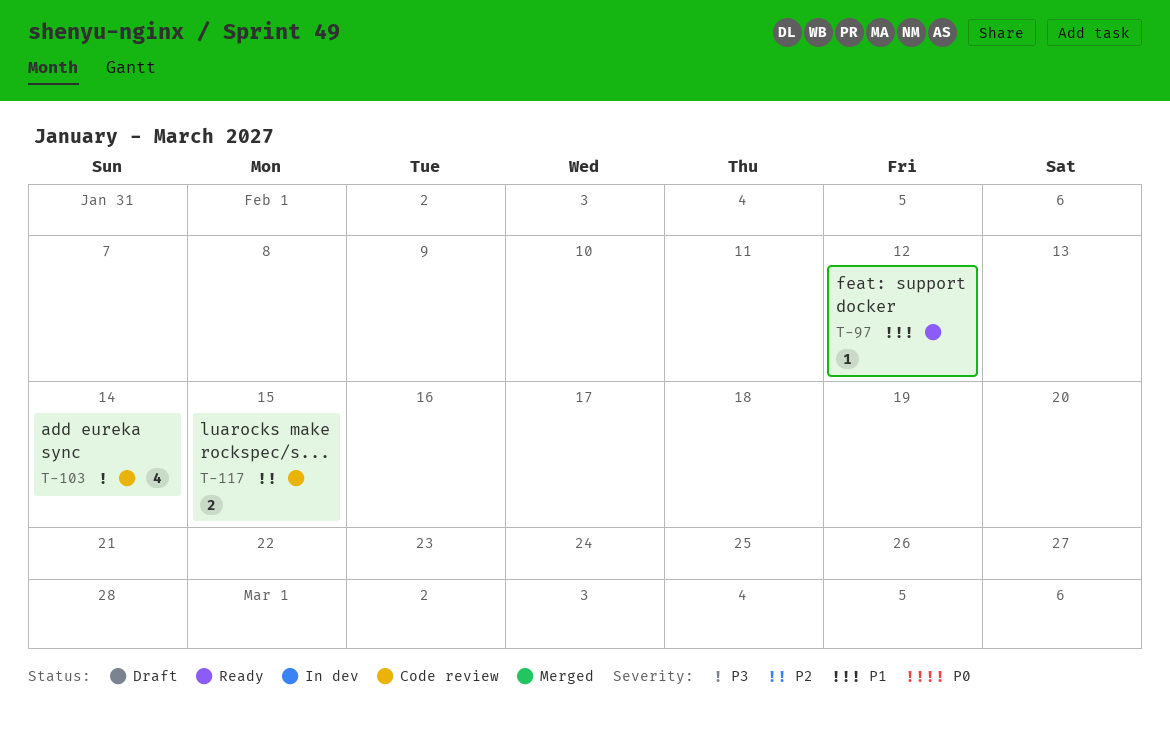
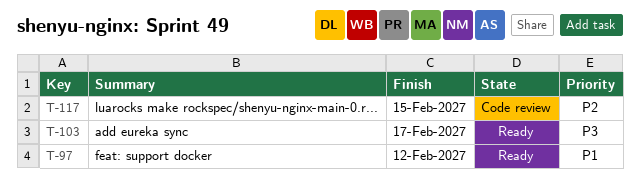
T-103, status: Code review -> Ready
T-103, due: Feb 14 -> Feb 17

